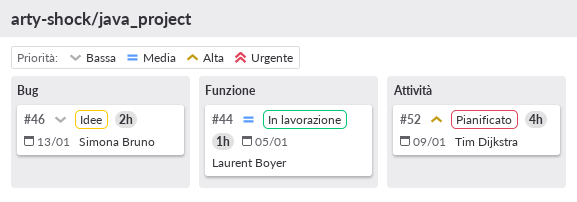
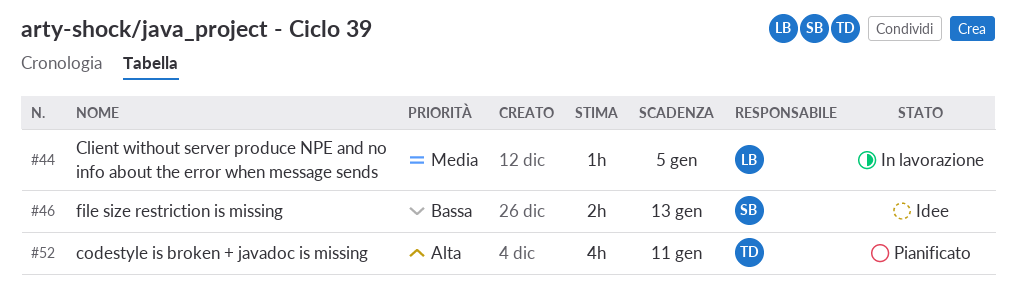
#52, due: Jan 9 -> Jan 11

